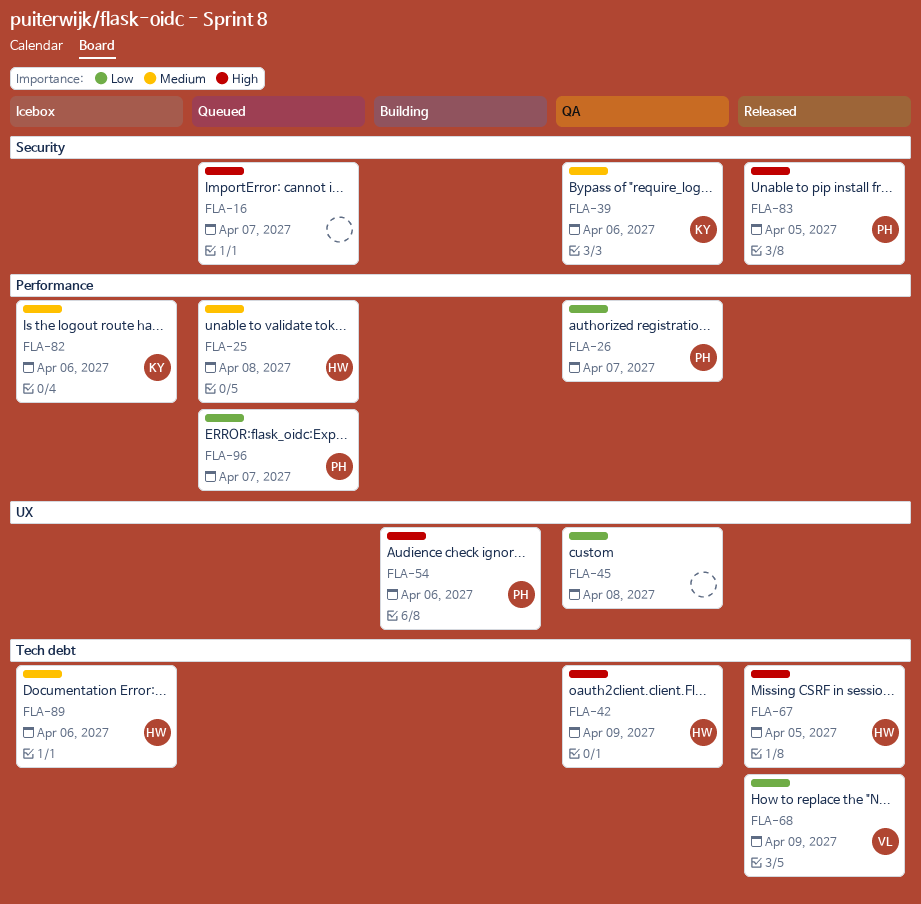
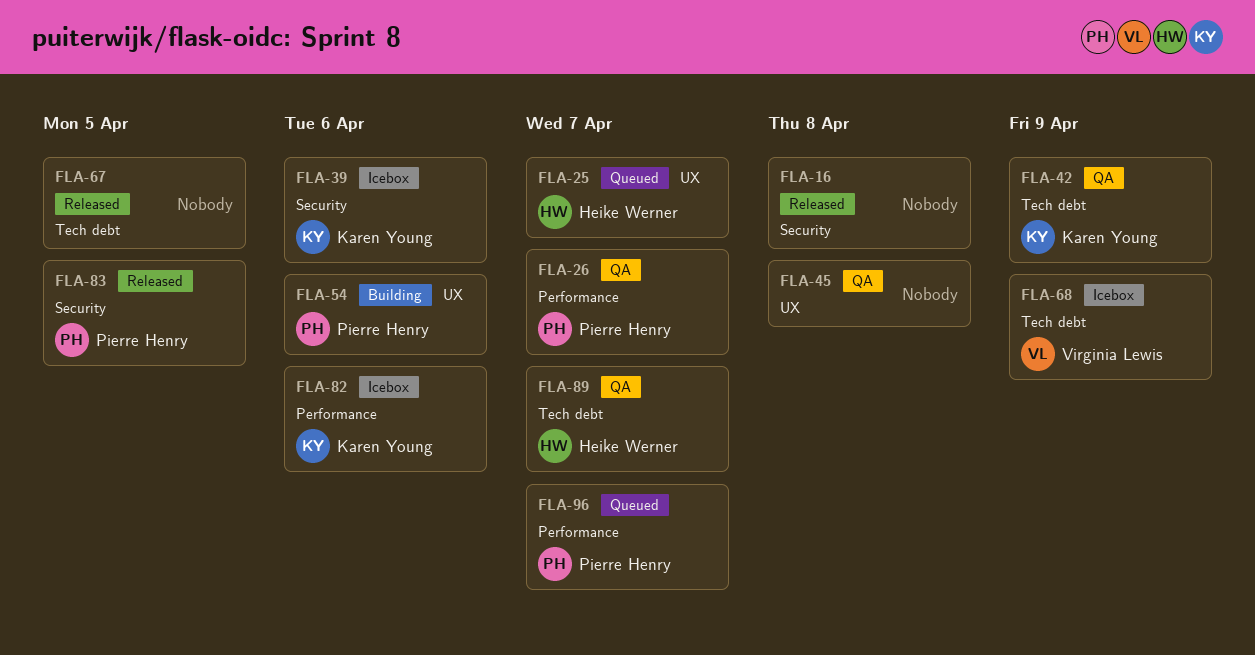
FLA-16, status: Queued -> Released
FLA-16, due: Apr 7 -> Apr 8
FLA-25, label: Performance -> UX
FLA-25, due: Apr 8 -> Apr 7
FLA-39, status: QA -> Icebox
FLA-42, owner: Heike Werner -> Karen Young
FLA-67, owner: Heike Werner -> none
FLA-68, status: Released -> Icebox
FLA-89, status: Icebox -> QA
FLA-89, due: Apr 6 -> Apr 7

